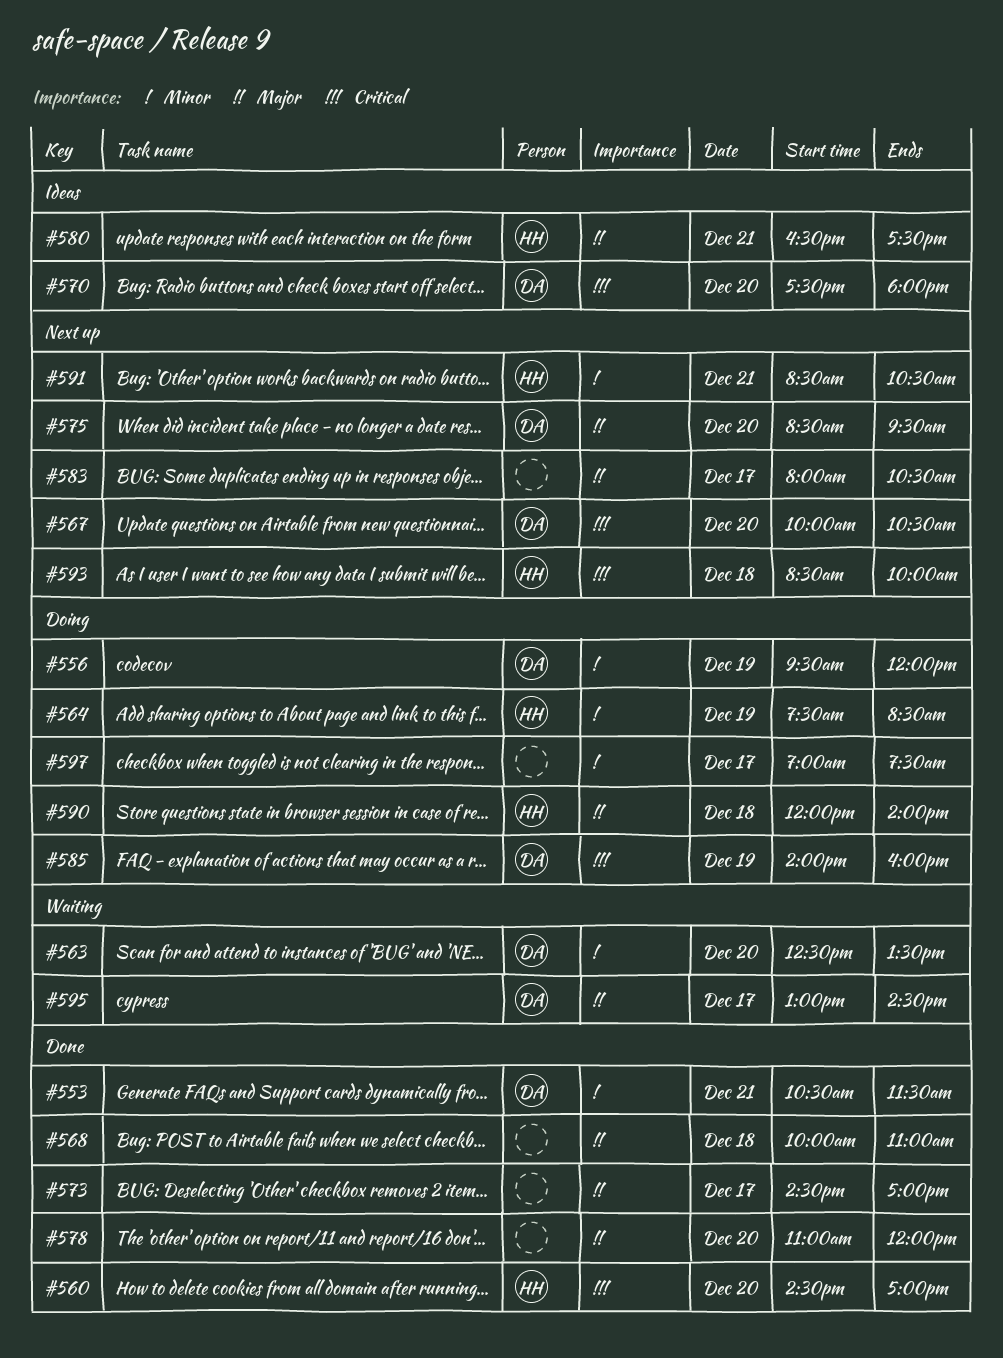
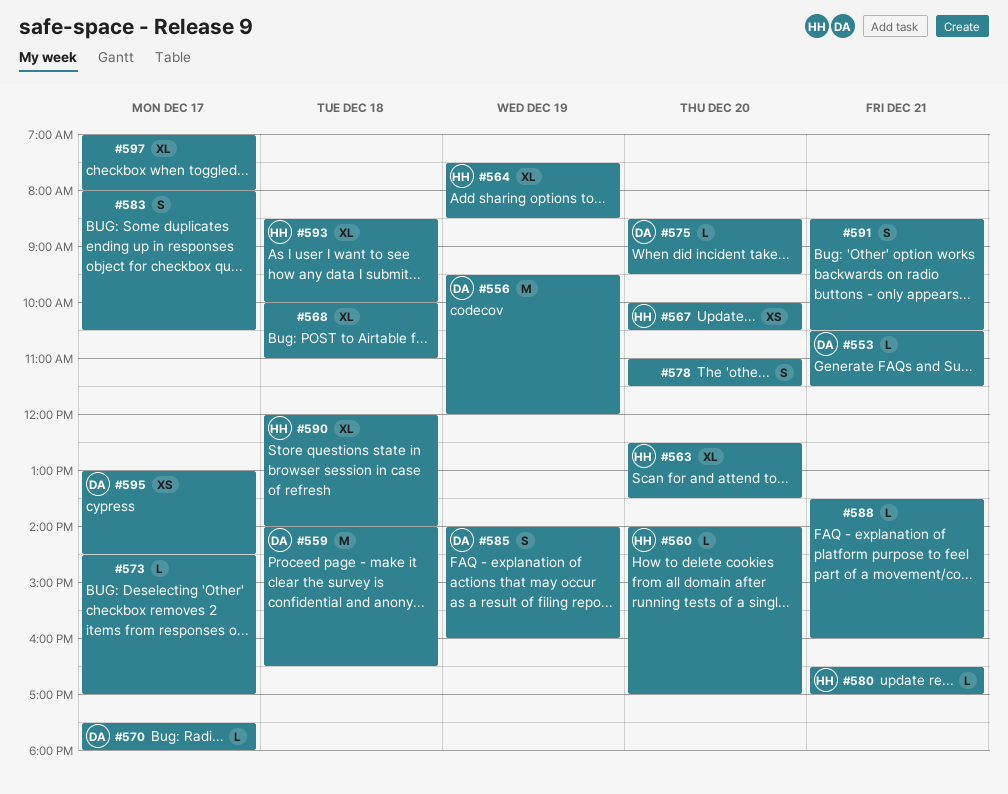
#559: none -> present
#560, begins: 14:30 -> 14:00
#563, owner: DA -> HH
#567, owner: DA -> HH
#570, day: Dec 20 -> Dec 17
#578, ends: 12:00 -> 11:30
#580, ends: 17:30 -> 17:00
#588: none -> present
#591, owner: HH -> none
#597, ends: 07:30 -> 08:00

